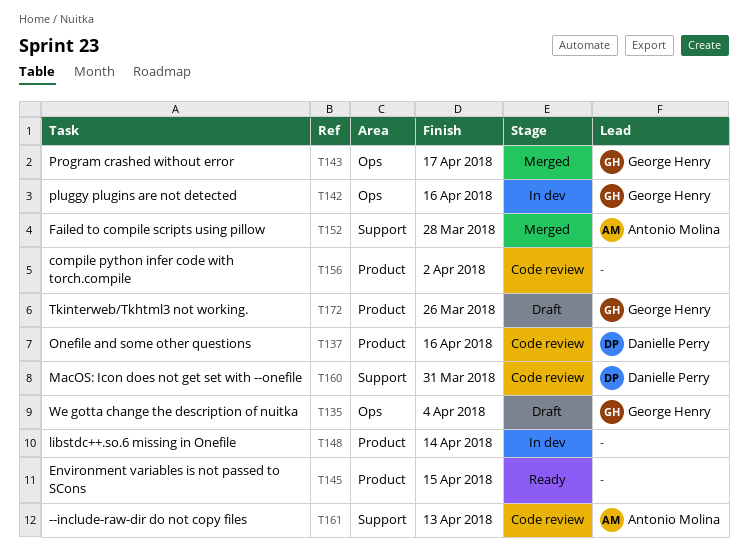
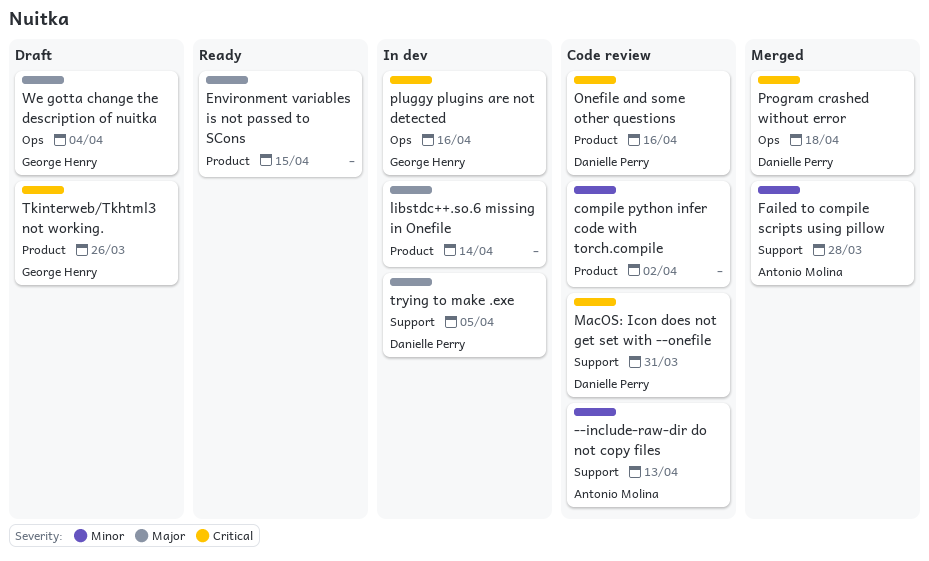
Program crashed without error, owner: George Henry -> Danielle Perry
Program crashed without error, due: Apr 17 -> Apr 18
trying to make .exe: none -> present

